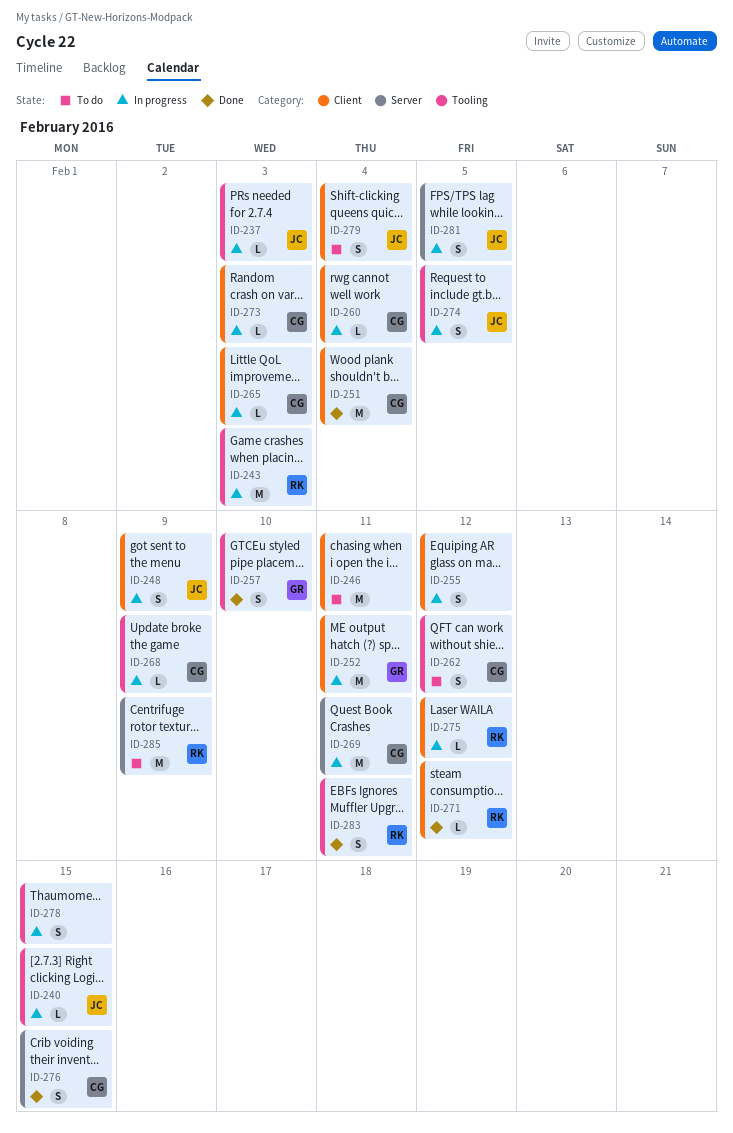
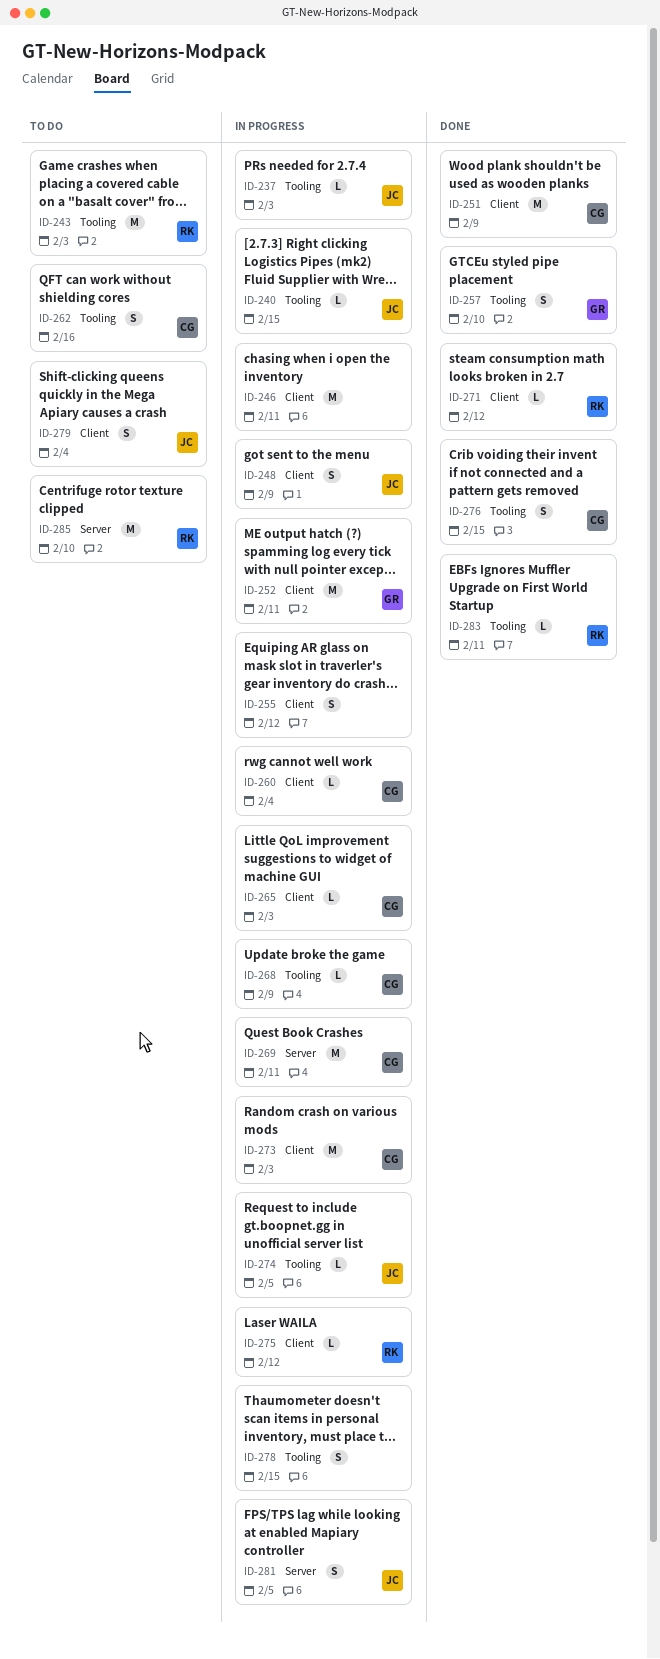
ID-243, status: In progress -> To do
ID-246, status: To do -> In progress
ID-251, due: Feb 4 -> Feb 9
ID-262, due: Feb 12 -> Feb 16
ID-273, estimate: L -> M
ID-274, estimate: S -> L
ID-276, label: Server -> Tooling
ID-283, estimate: S -> L
ID-285, due: Feb 9 -> Feb 10

